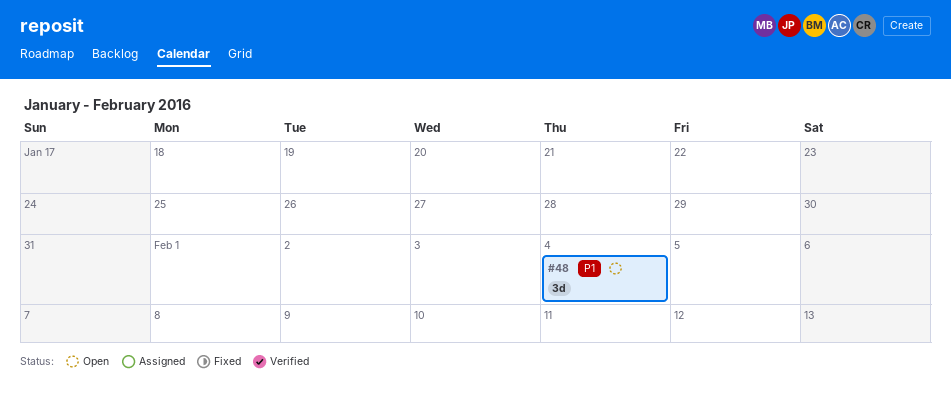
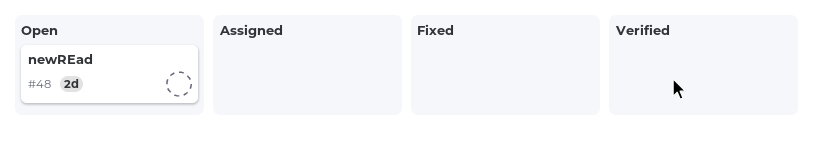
#48, estimate: 3d -> 2d

